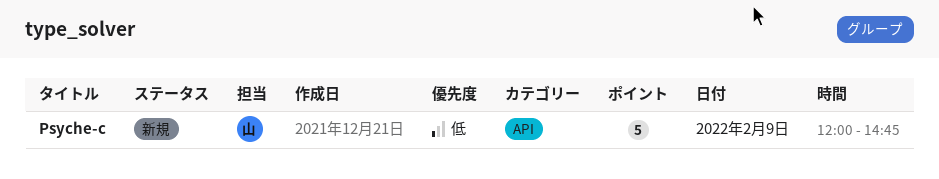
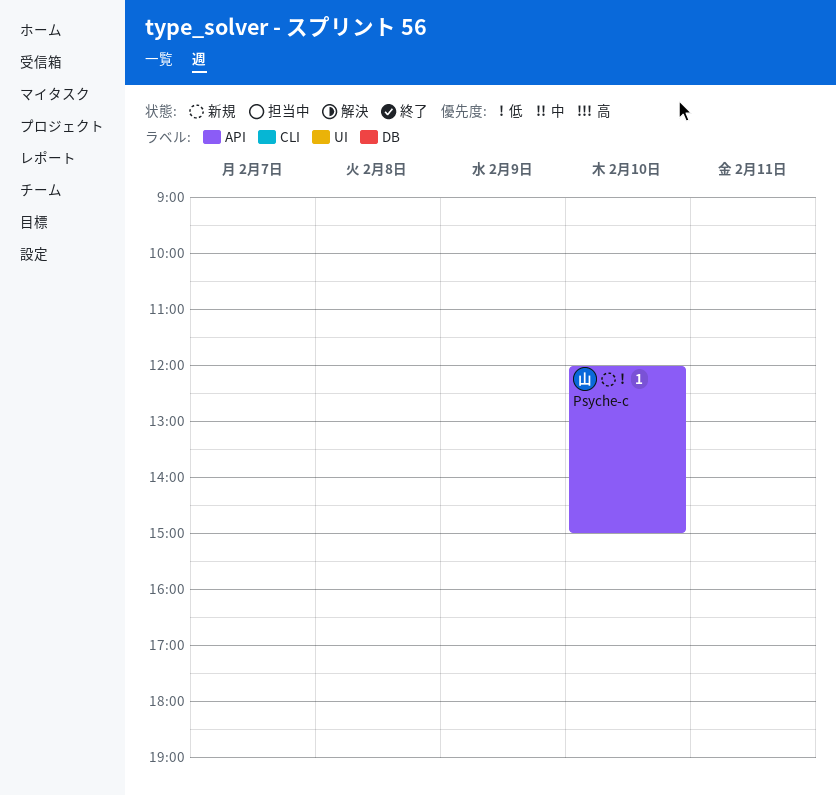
Psyche-c, estimate: 5 -> 1
Psyche-c, day: Feb 9 -> Feb 10
Psyche-c, ends: 14:45 -> 15:00

